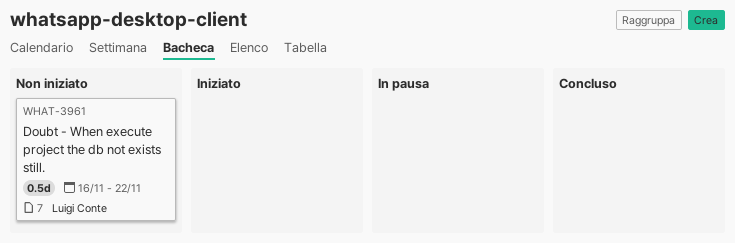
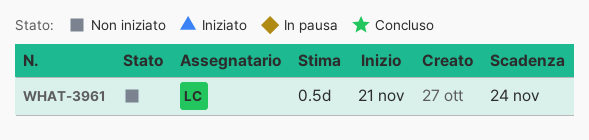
WHAT-3961, start: Nov 16 -> Nov 21
WHAT-3961, due: Nov 22 -> Nov 24

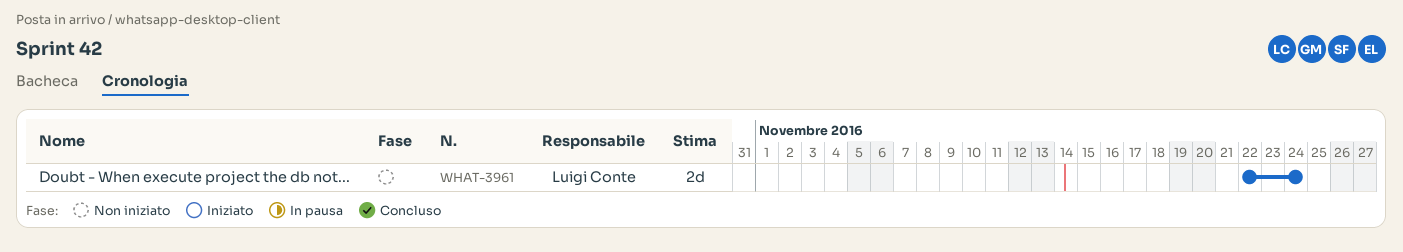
WHAT-3961, estimate: 0.5d -> 2d
WHAT-3961, start: Nov 21 -> Nov 22

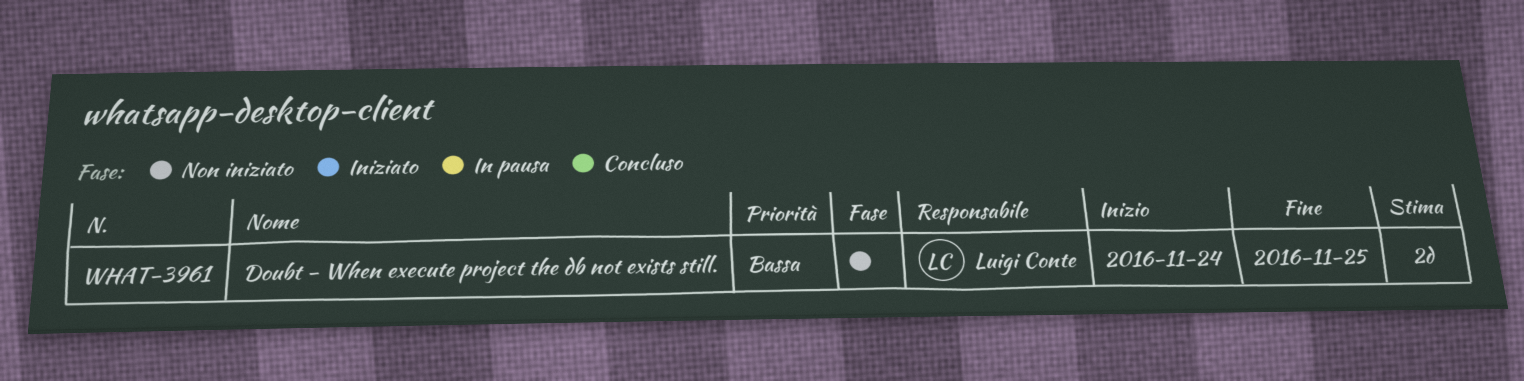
WHAT-3961, start: Nov 22 -> Nov 24
WHAT-3961, due: Nov 24 -> Nov 25

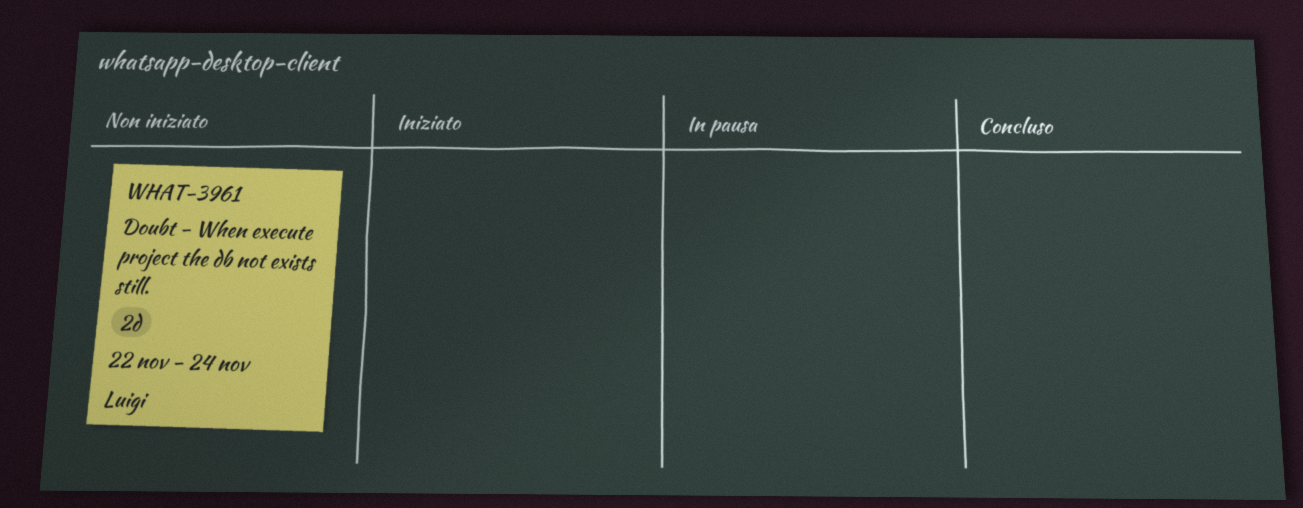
WHAT-3961, start: Nov 24 -> Nov 22
WHAT-3961, due: Nov 25 -> Nov 24

